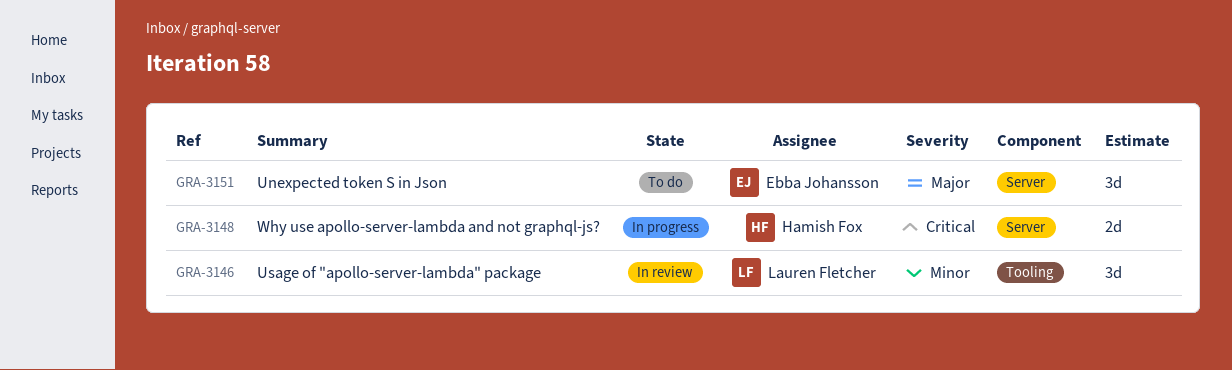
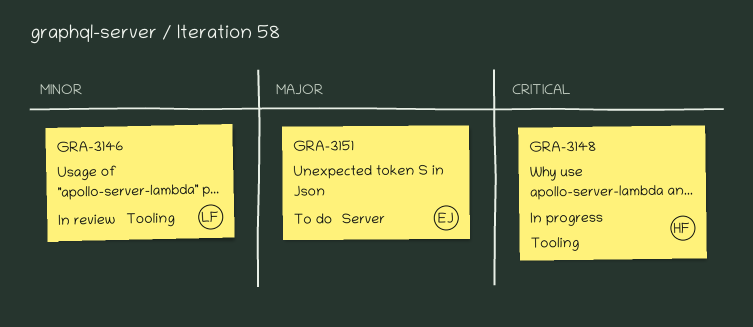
GRA-3148, label: Server -> Tooling

